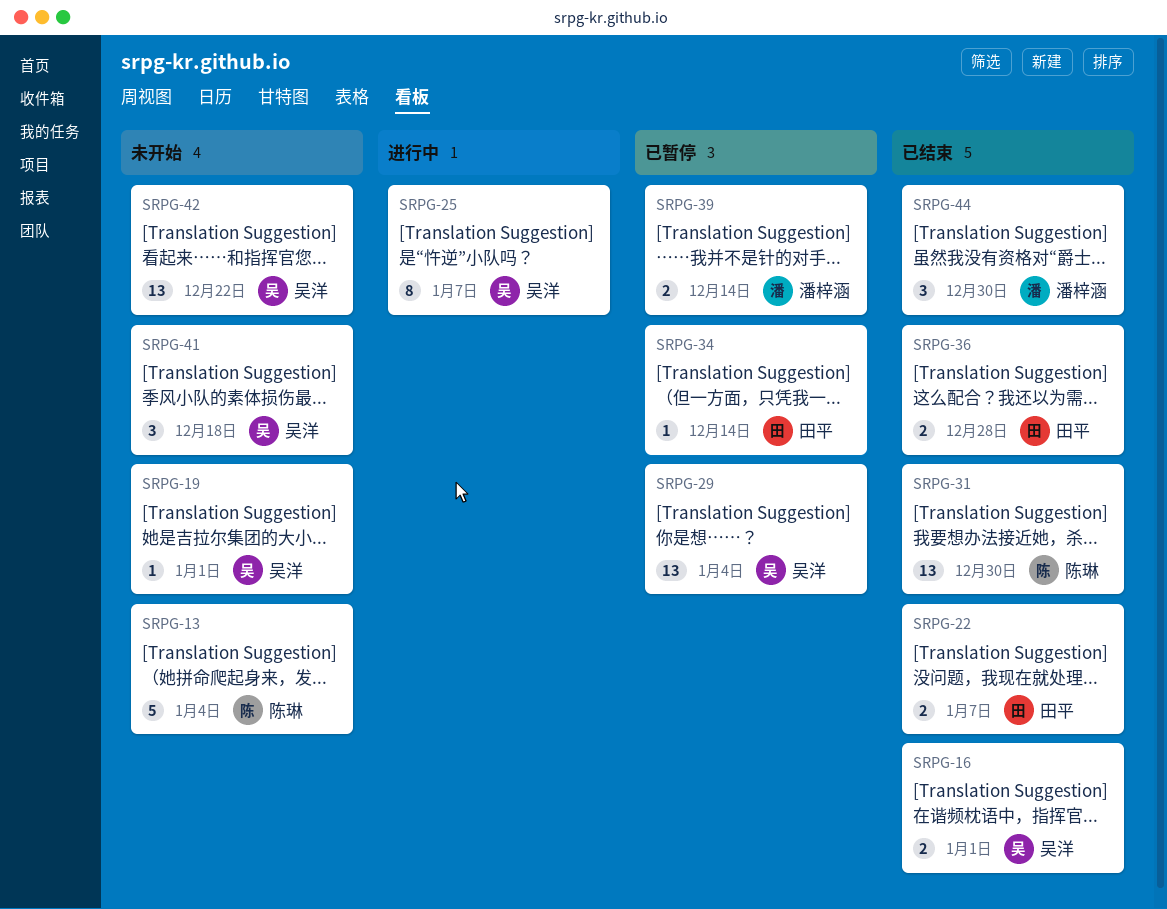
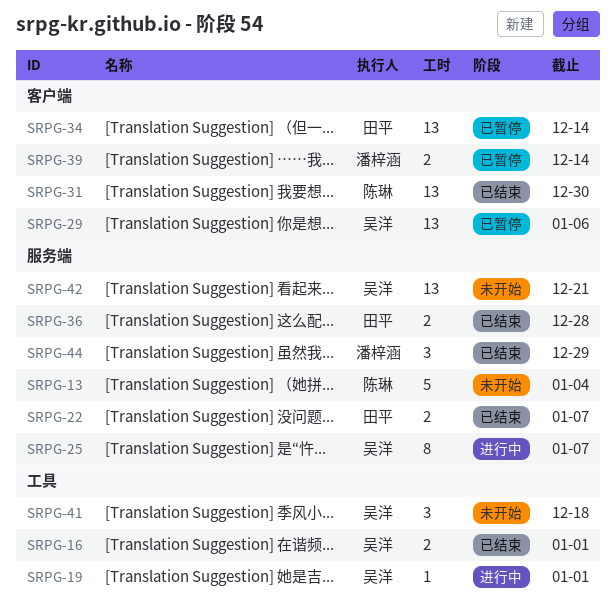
SRPG-19, status: 未开始 -> 进行中
SRPG-29, due: Jan 4 -> Jan 6
SRPG-34, estimate: 1 -> 13
SRPG-42, due: Dec 22 -> Dec 21
SRPG-44, due: Dec 30 -> Dec 29

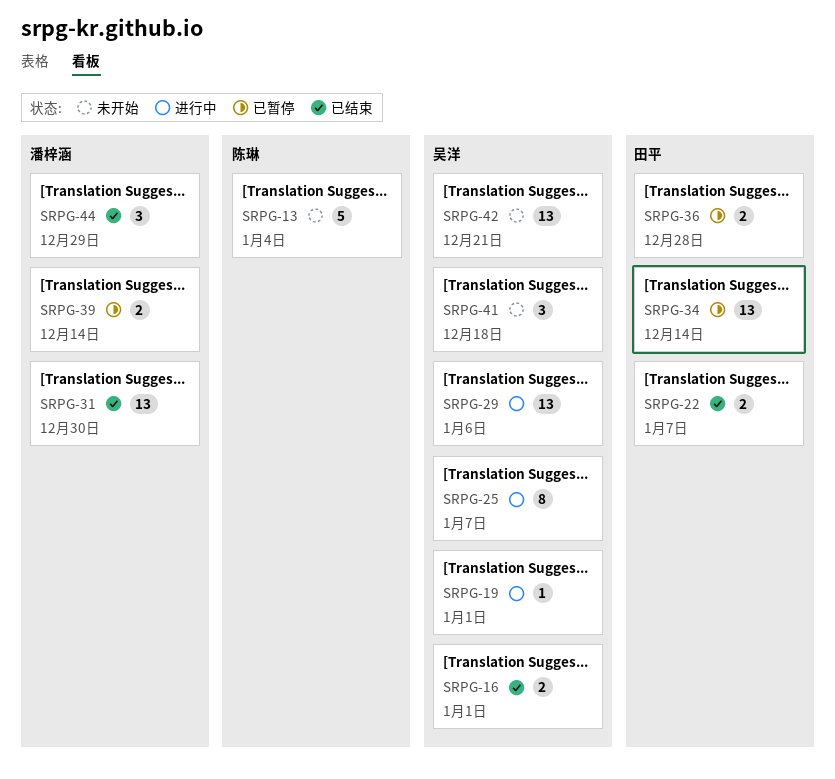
SRPG-29, status: 已暂停 -> 进行中
SRPG-31, owner: 陈琳 -> 潘梓涵
SRPG-36, status: 已结束 -> 已暂停

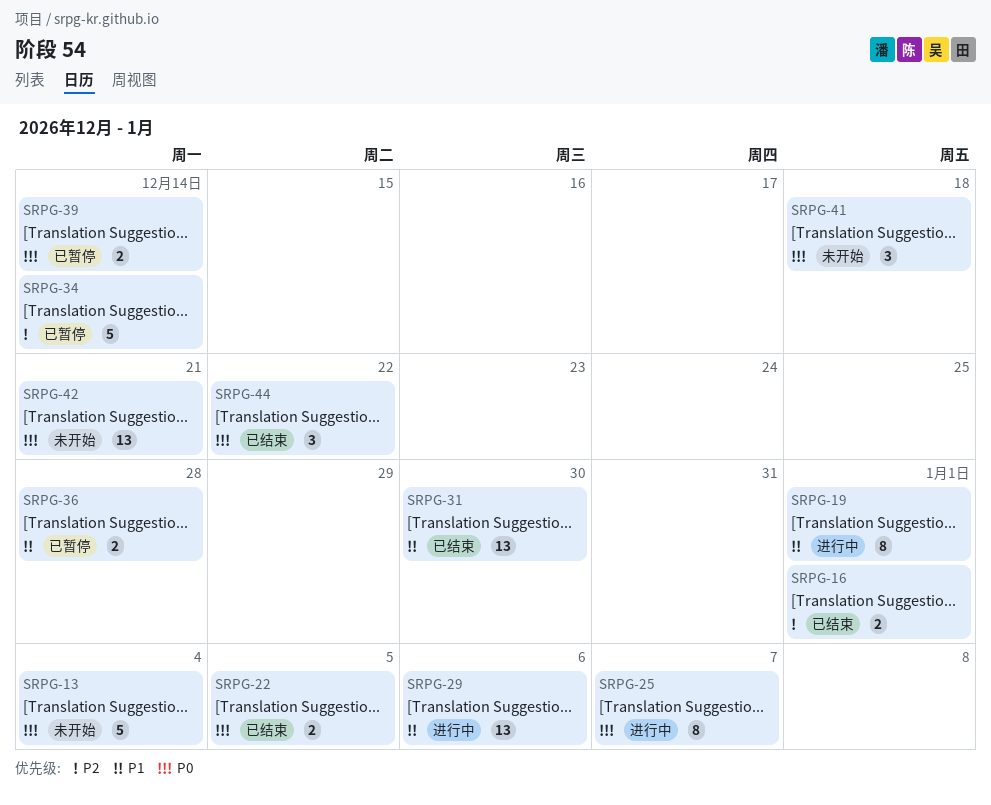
SRPG-19, estimate: 1 -> 8
SRPG-22, due: Jan 7 -> Jan 5
SRPG-34, estimate: 13 -> 5
SRPG-44, due: Dec 29 -> Dec 22

